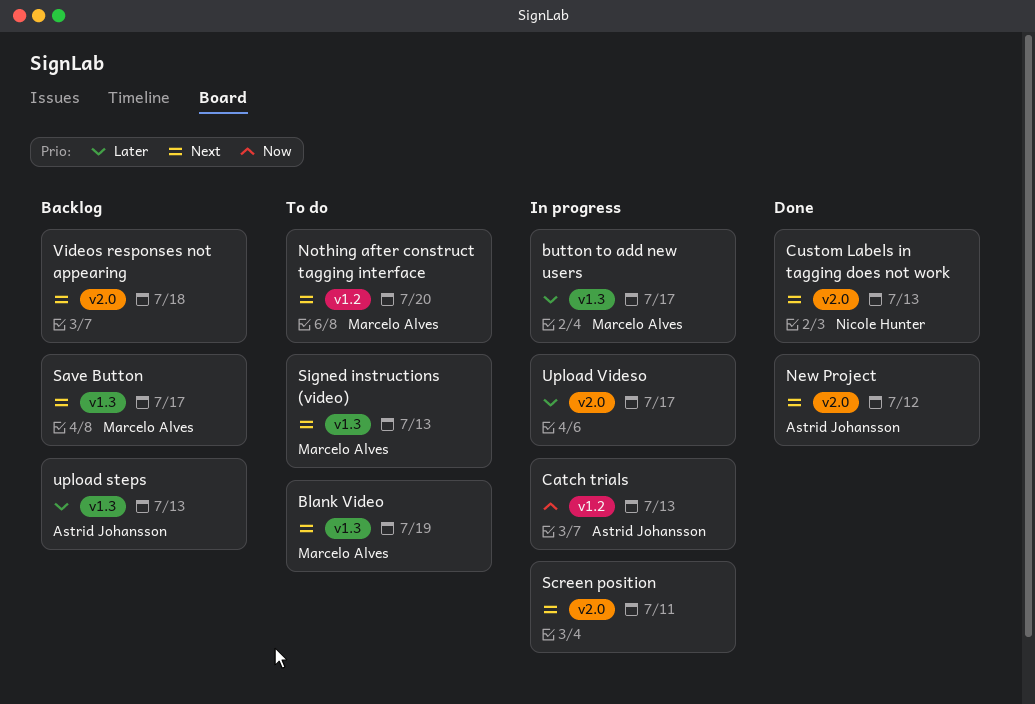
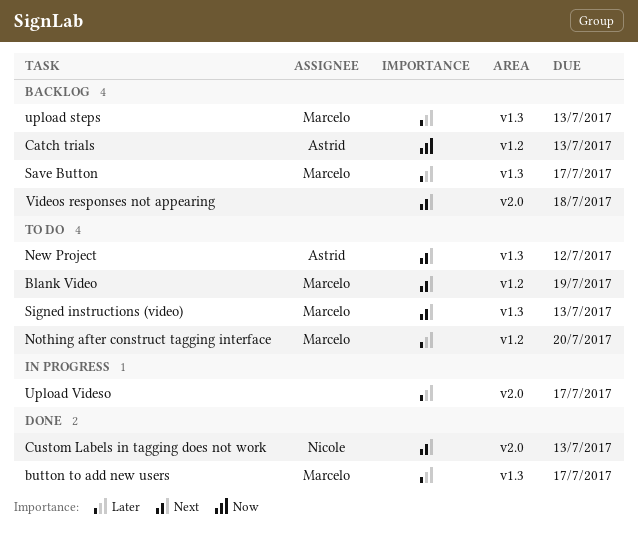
Blank Video, label: v1.3 -> v1.2
button to add new users, status: In progress -> Done
Catch trials, status: In progress -> Backlog
New Project, status: Done -> To do
New Project, label: v2.0 -> v1.3
Nothing after construct tagging interface, priority: Next -> Later
Save Button, priority: Next -> Later
Screen position: present -> none
upload steps, owner: Astrid Johansson -> Marcelo Alves

